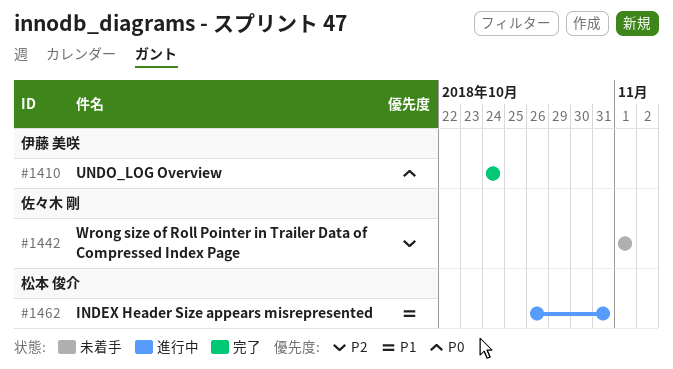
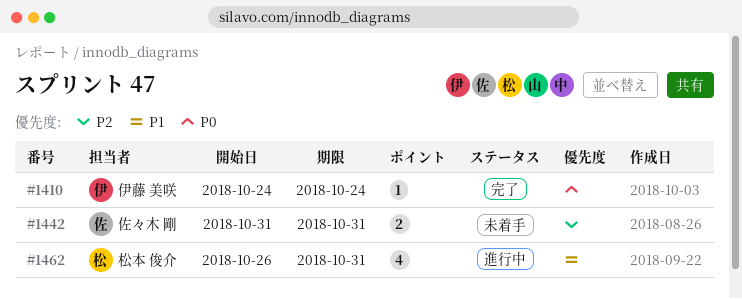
#1442, start: Nov 1 -> Oct 31
#1442, due: Nov 1 -> Oct 31

